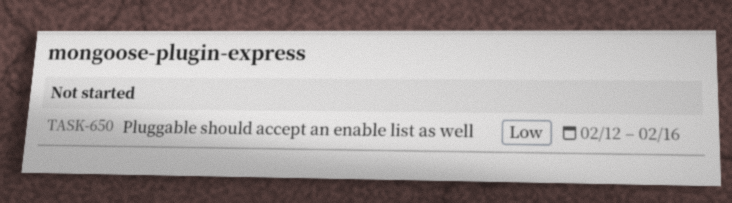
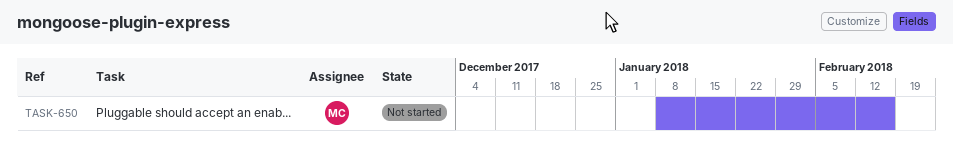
TASK-650, start: Feb 12 -> Jan 8

